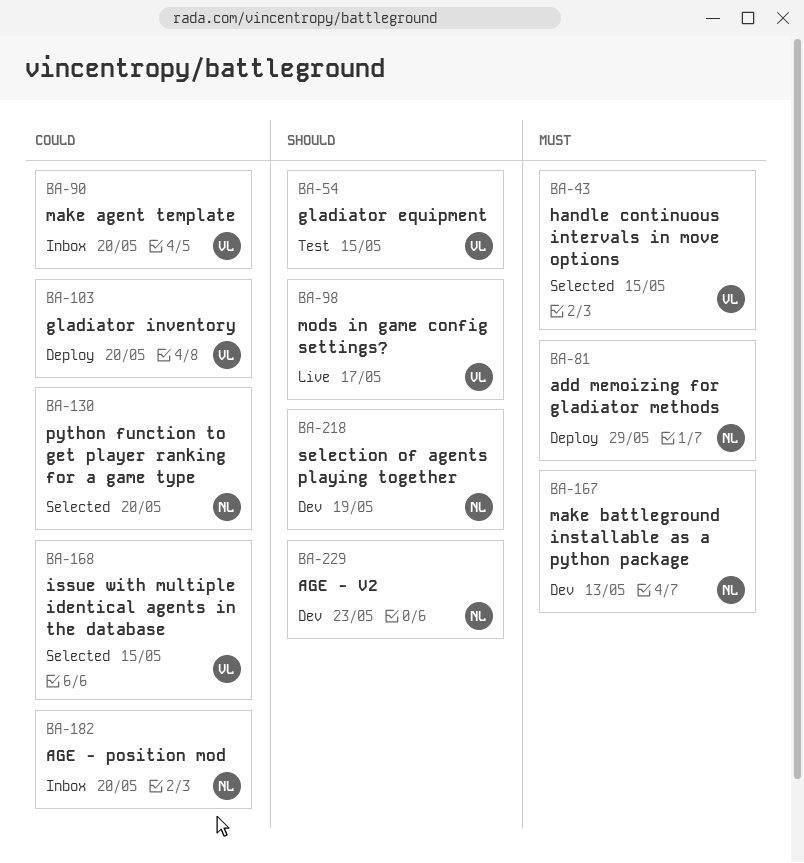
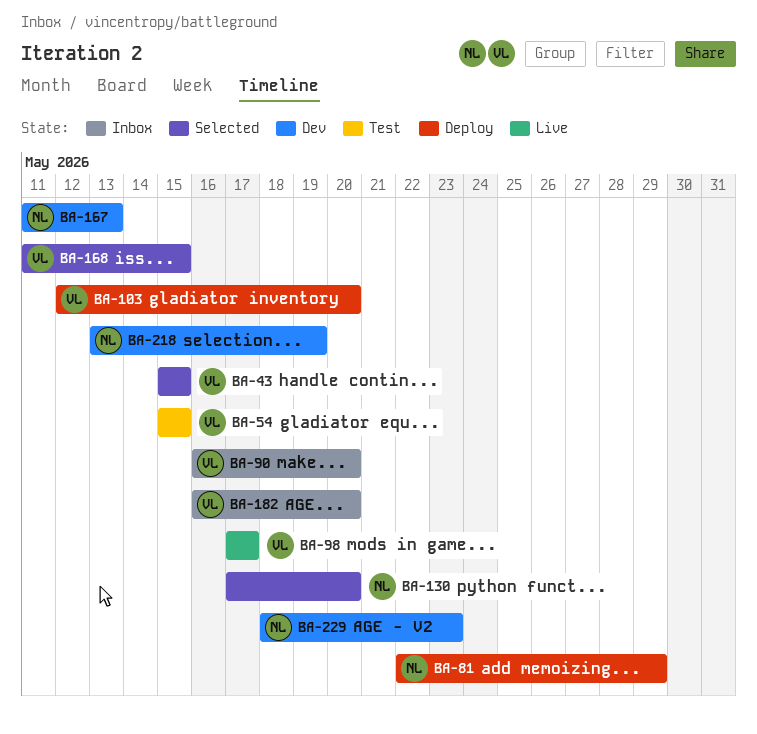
BA-182, owner: NL -> VL

